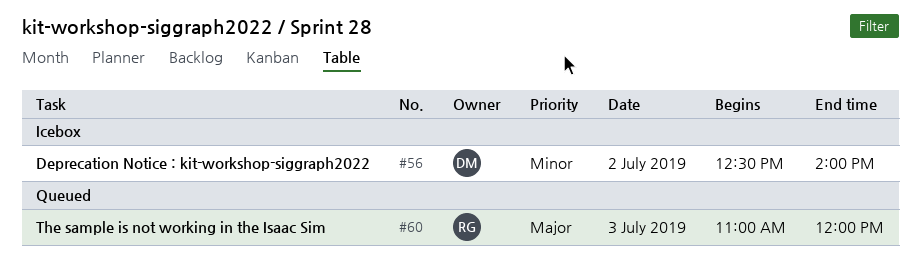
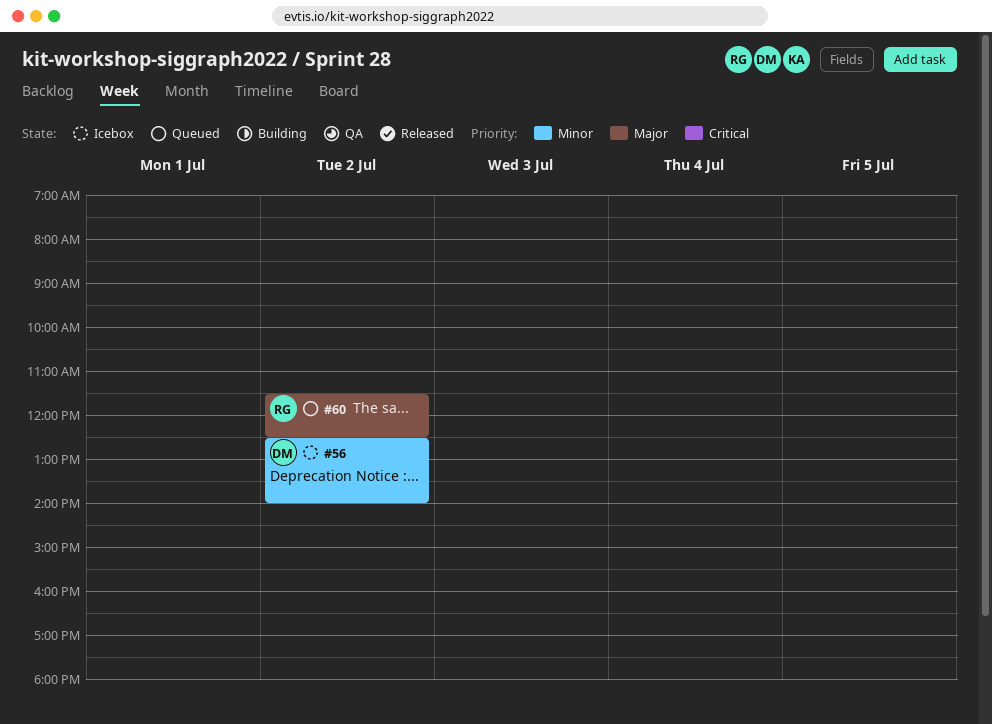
#60, day: Jul 3 -> Jul 2
#60, begins: 11:00 -> 11:30
#60, ends: 12:00 -> 12:30

